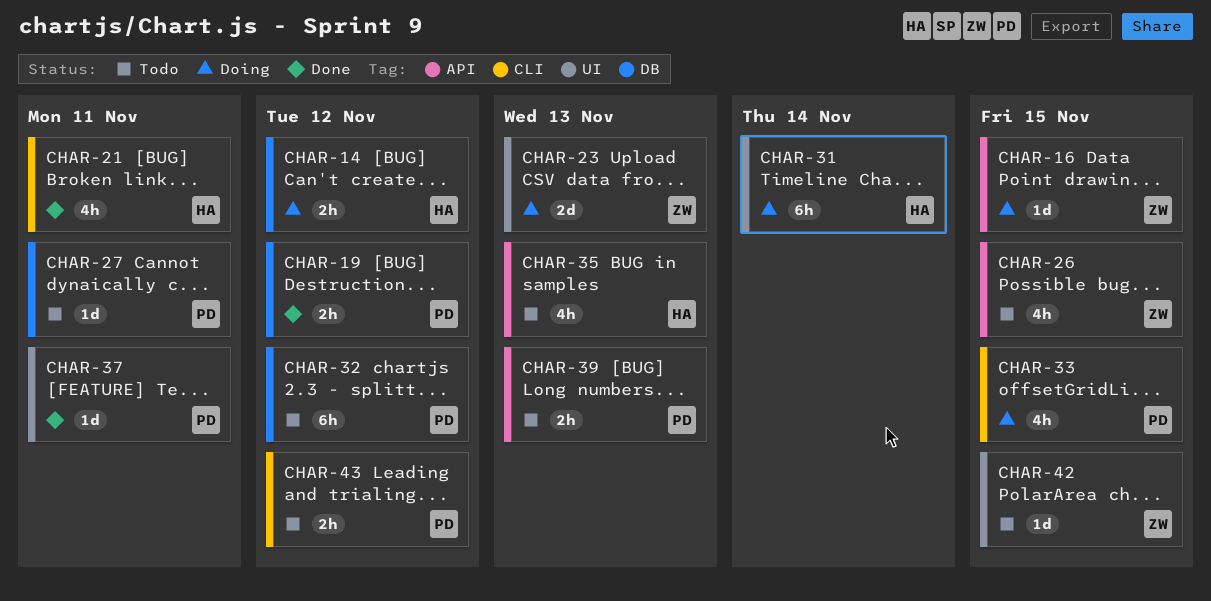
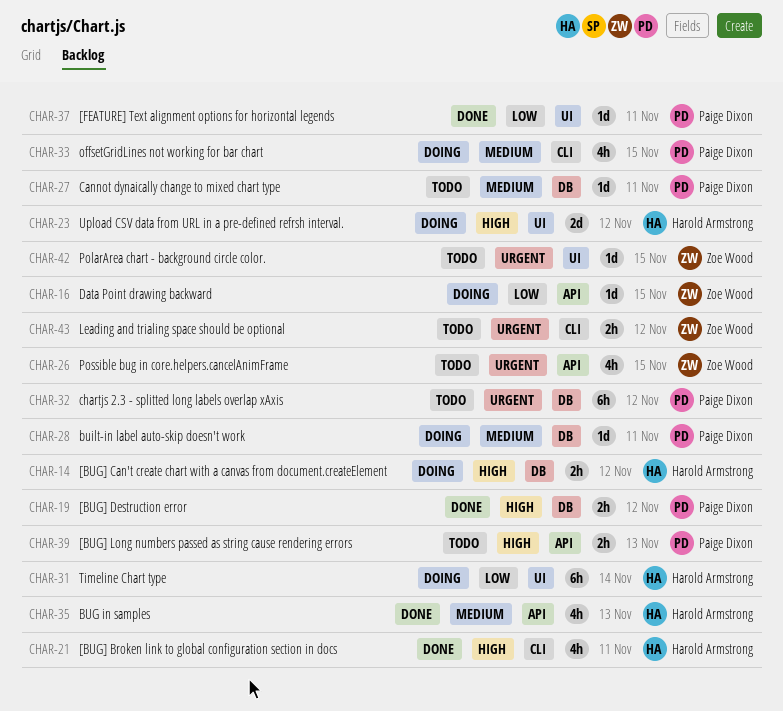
CHAR-23, owner: Zoe Wood -> Harold Armstrong
CHAR-23, due: Nov 13 -> Nov 12
CHAR-28: none -> present
CHAR-35, status: Todo -> Done
CHAR-43, owner: Paige Dixon -> Zoe Wood

